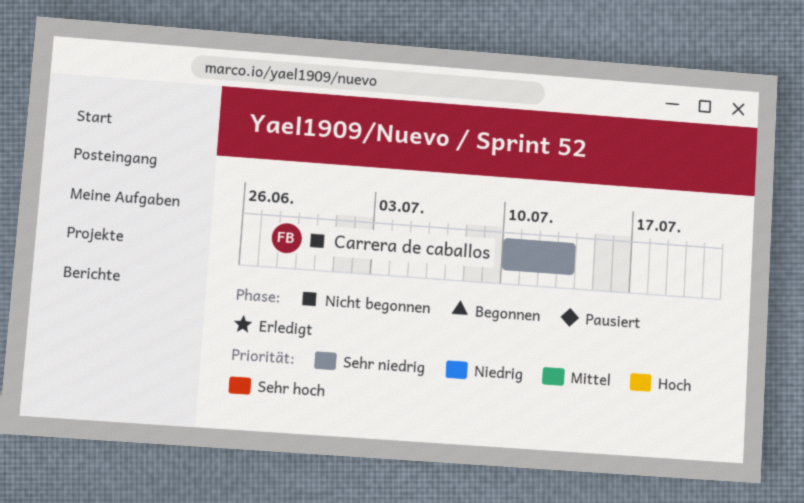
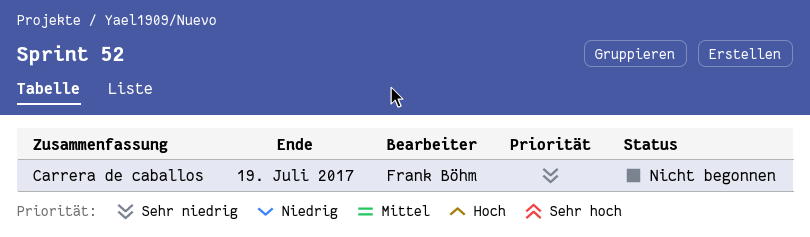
Carrera de caballos, due: Jul 13 -> Jul 19

